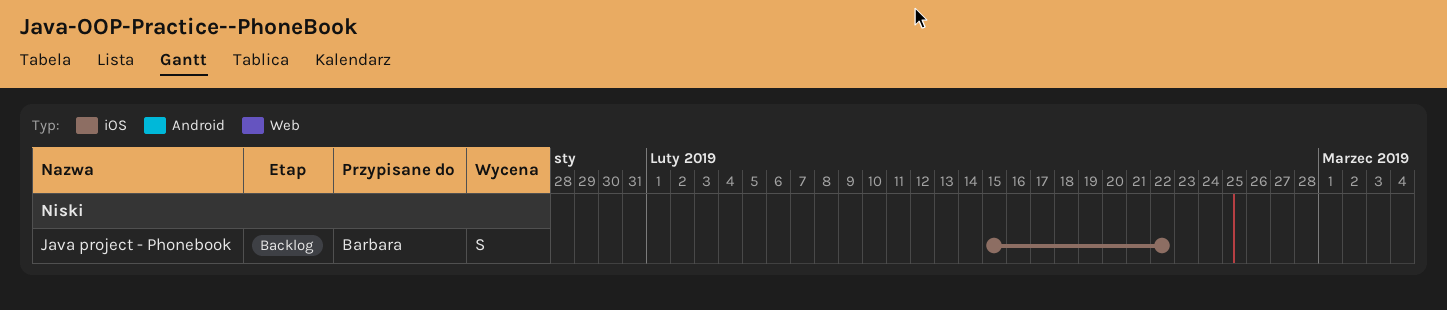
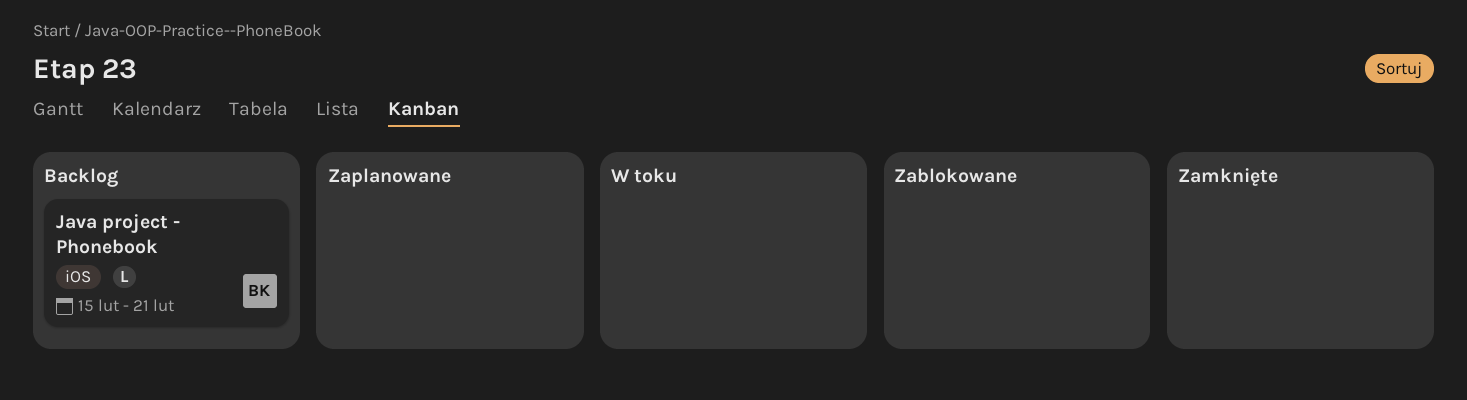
Java project - Phonebook, estimate: S -> L
Java project - Phonebook, due: Feb 22 -> Feb 21

